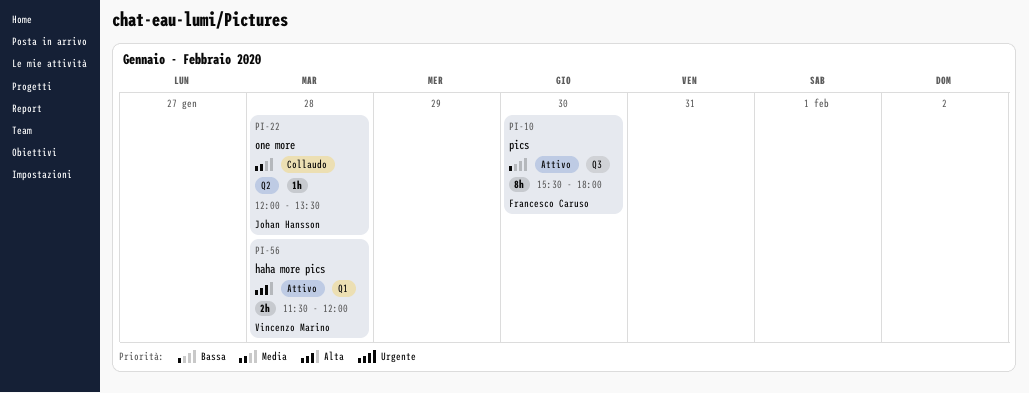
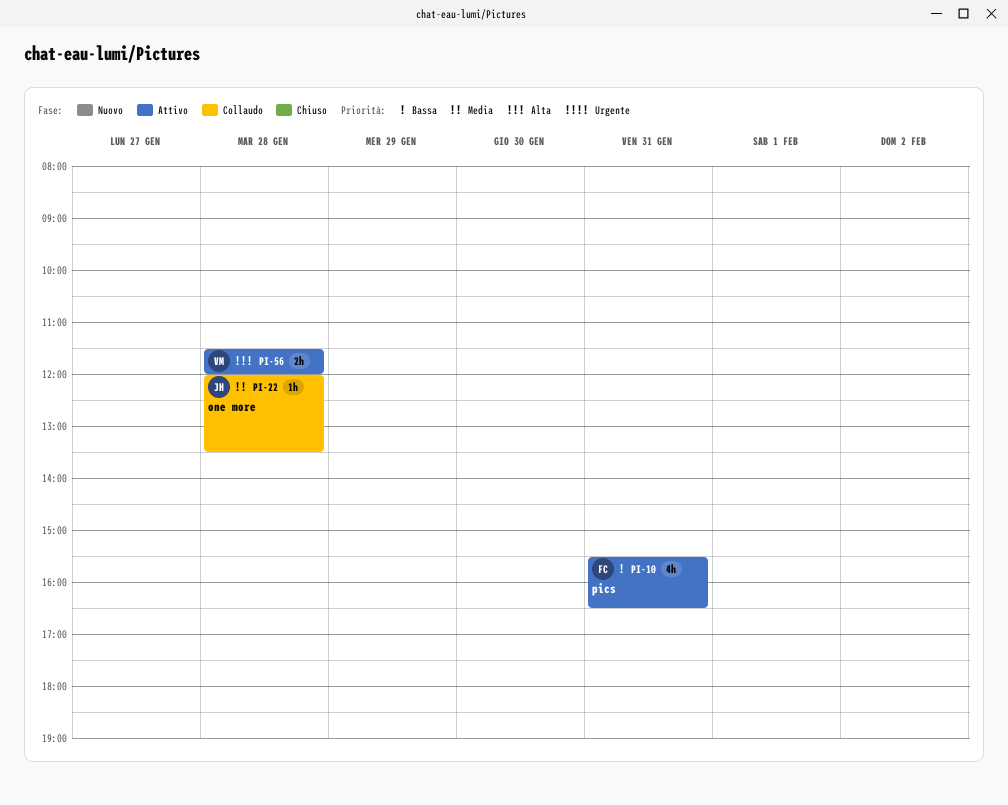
PI-10, estimate: 8h -> 4h
PI-10, day: Jan 30 -> Jan 31
PI-10, ends: 18:00 -> 16:30

